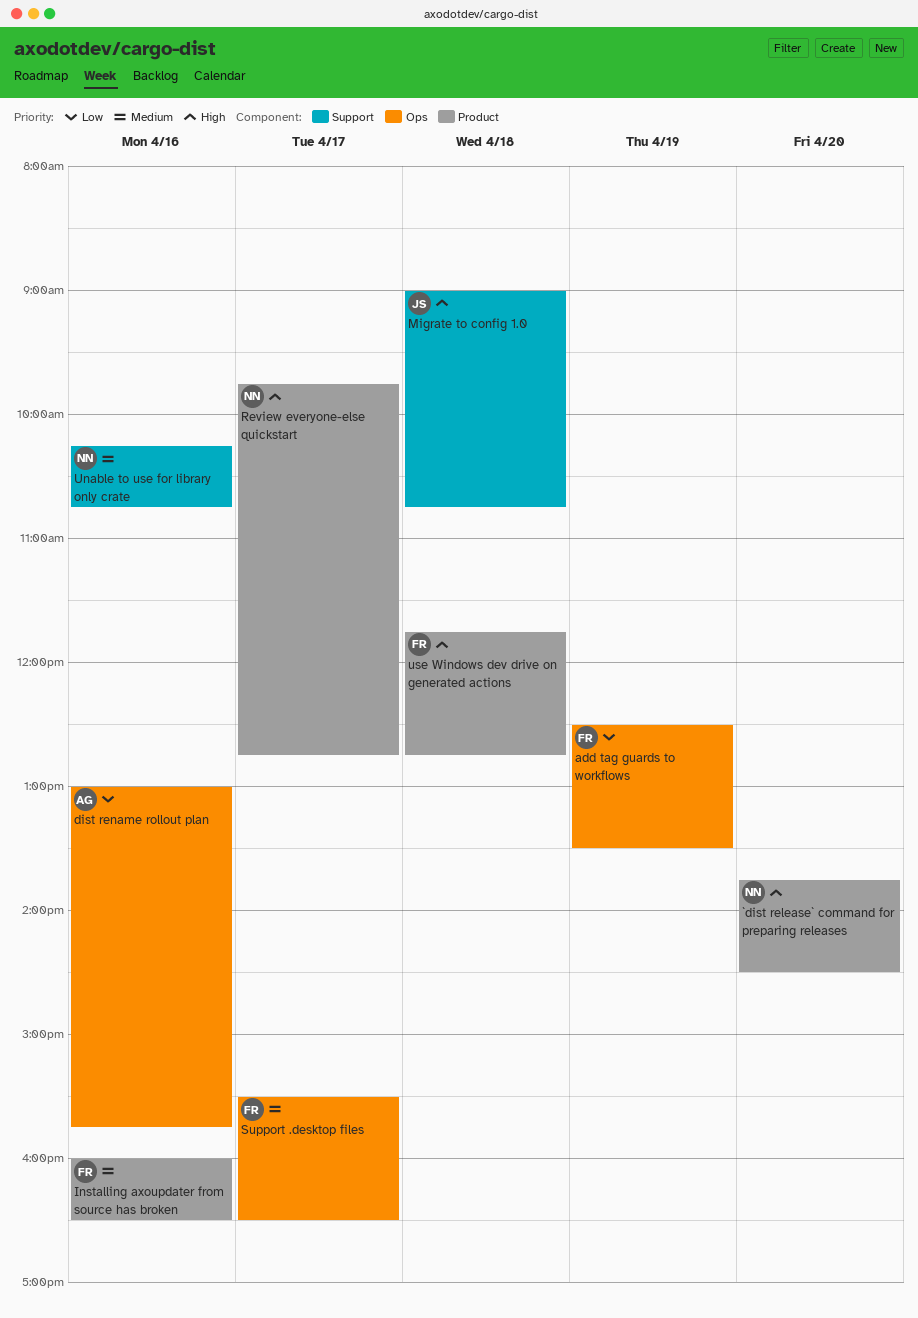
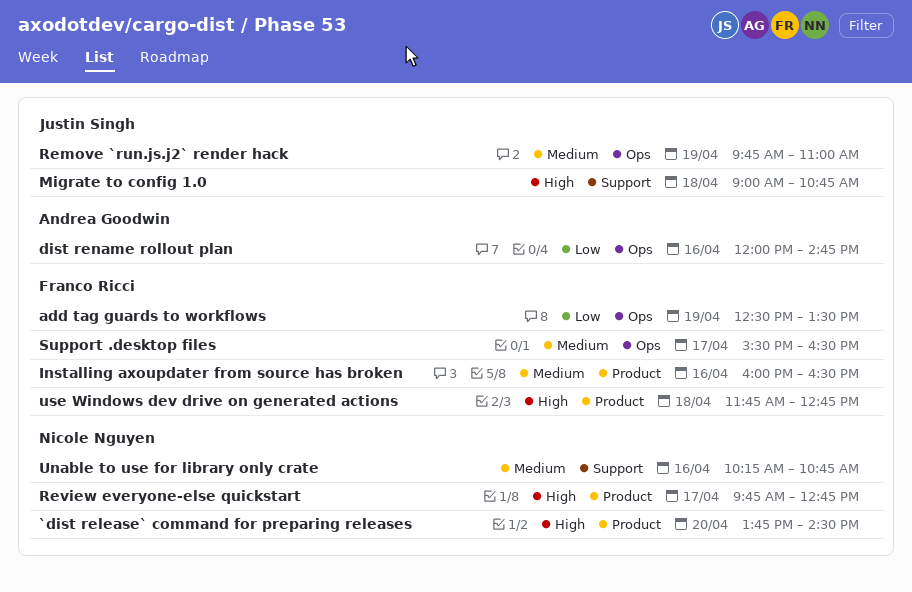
dist rename rollout plan, begins: 13:00 -> 12:00
dist rename rollout plan, ends: 15:45 -> 14:45
Remove `run.js.j2` render hack: none -> present

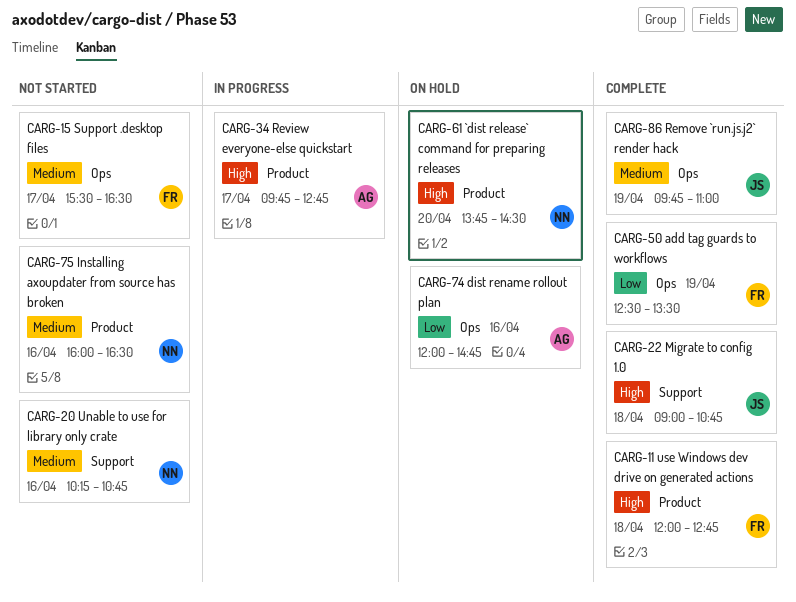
Installing axoupdater from source has broken, owner: Franco Ricci -> Nicole Nguyen
Review everyone-else quickstart, owner: Nicole Nguyen -> Andrea Goodwin
use Windows dev drive on generated actions, begins: 11:45 -> 12:00

